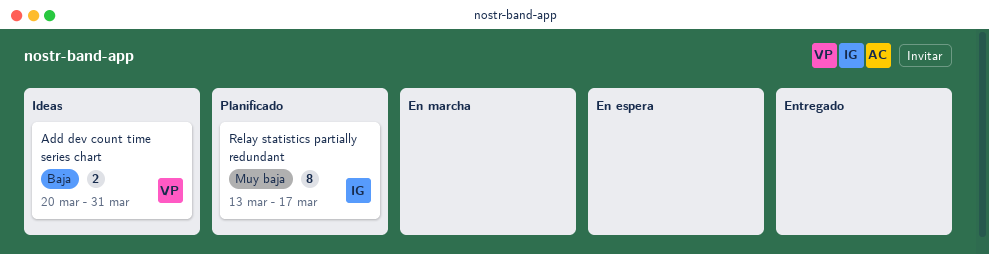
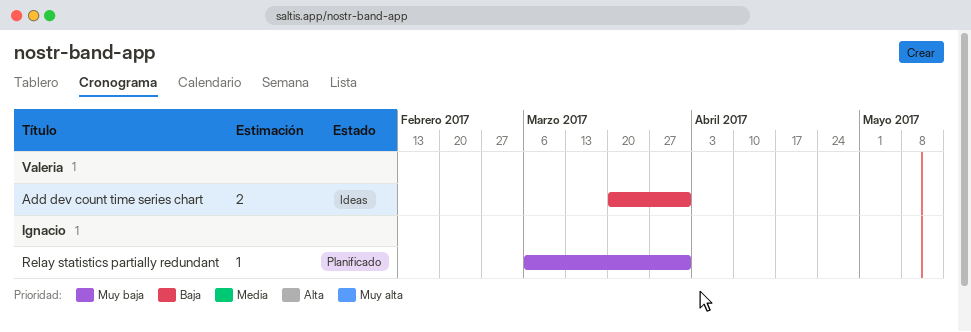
Relay statistics partially redundant, estimate: 8 -> 1
Relay statistics partially redundant, start: Mar 13 -> Mar 6
Relay statistics partially redundant, due: Mar 17 -> Mar 31

